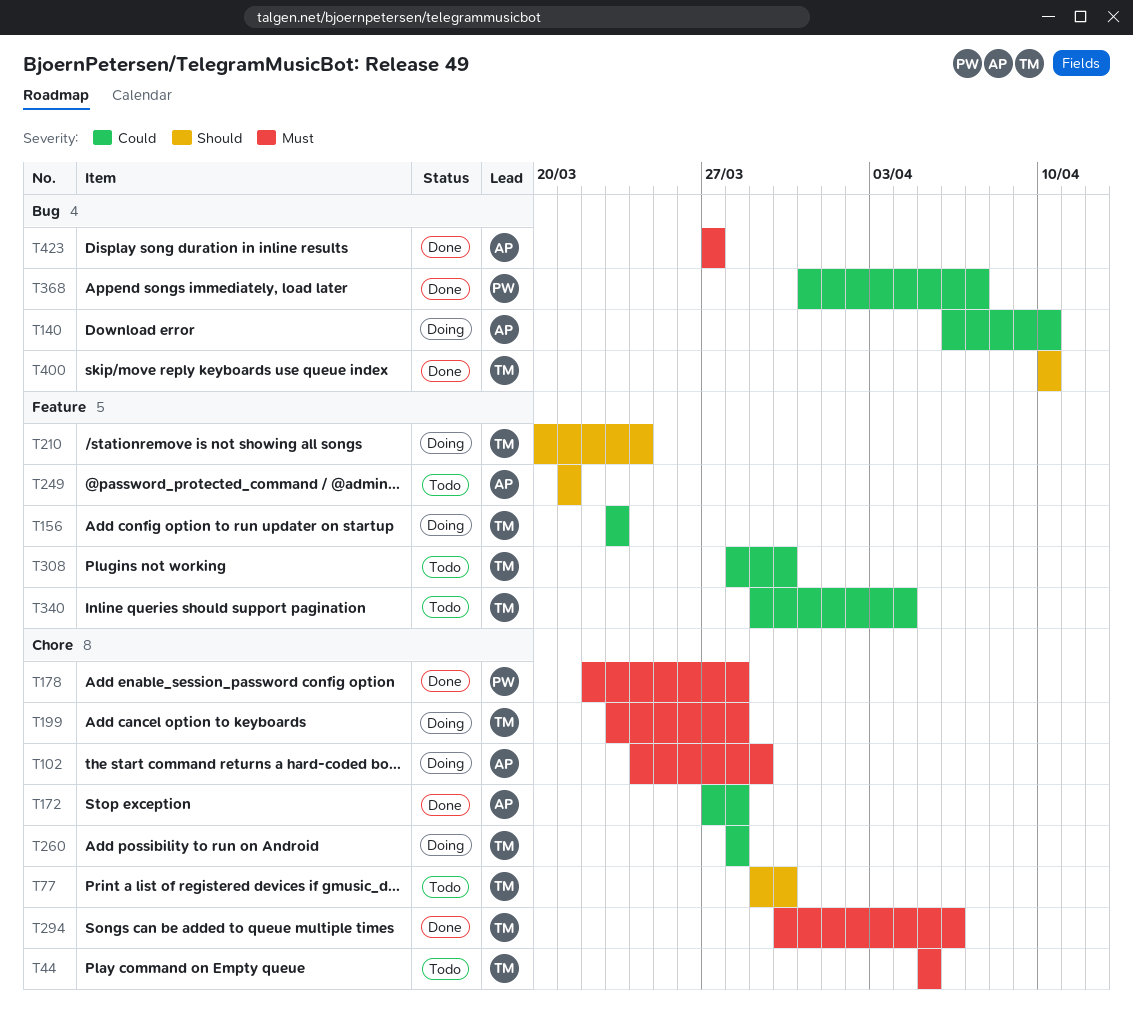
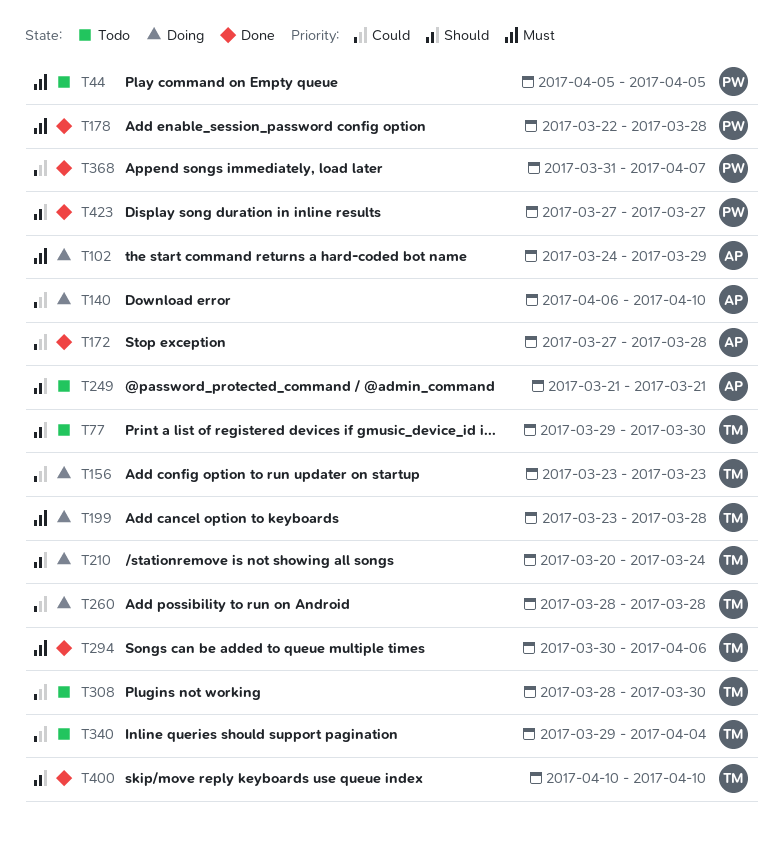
T44, owner: TM -> PW
T423, owner: AP -> PW
T423, priority: Must -> Should

